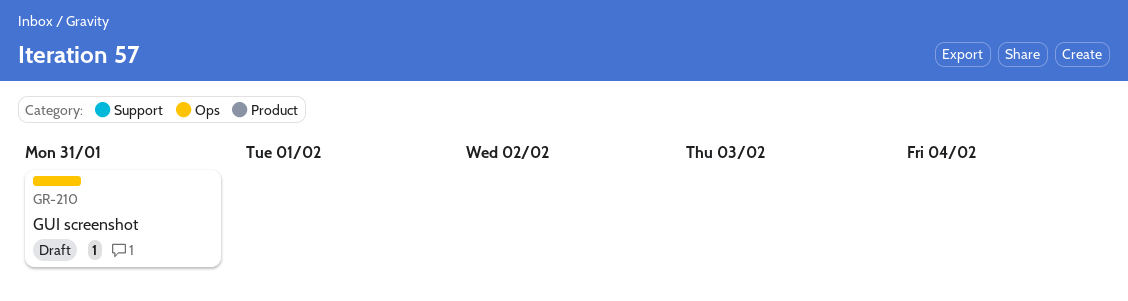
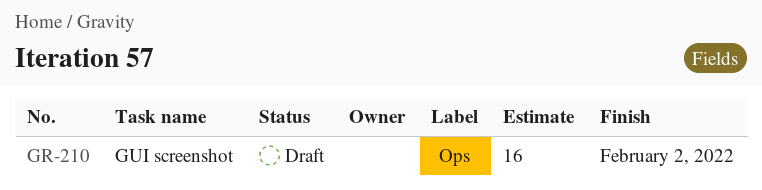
GR-210, estimate: 1 -> 16
GR-210, due: Jan 31 -> Feb 2

